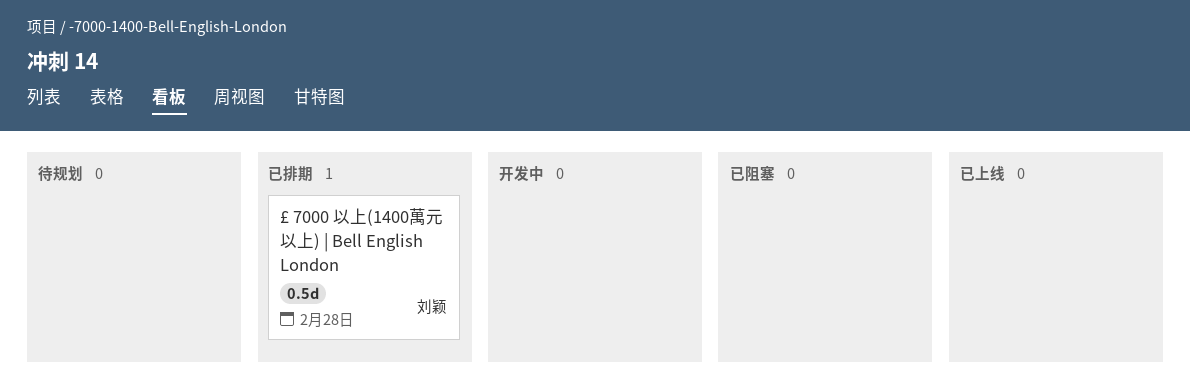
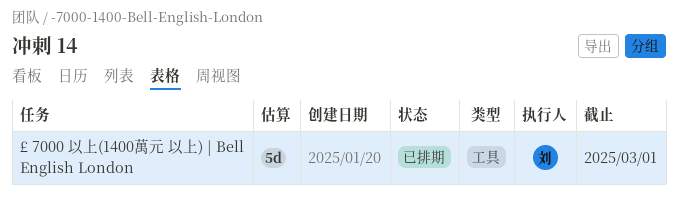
£ 7000 以上(1400萬元 以上) | Bell English London, estimate: 0.5d -> 5d
£ 7000 以上(1400萬元 以上) | Bell English London, due: Feb 28 -> Mar 1

